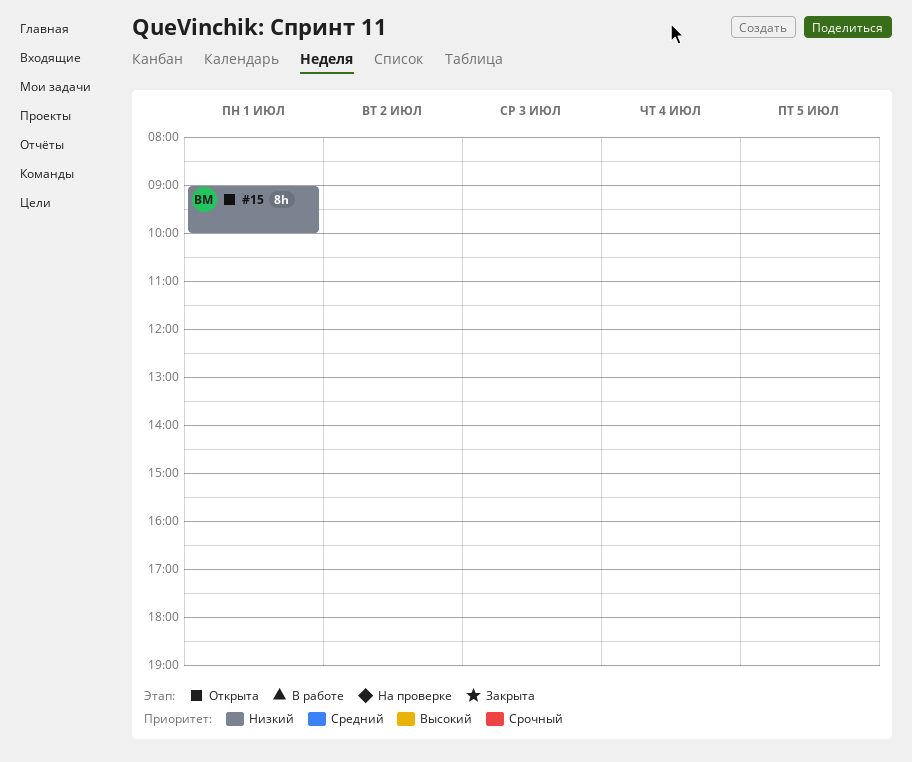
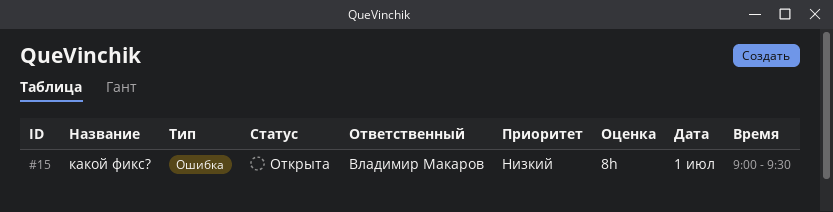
#15, ends: 10:00 -> 09:30

